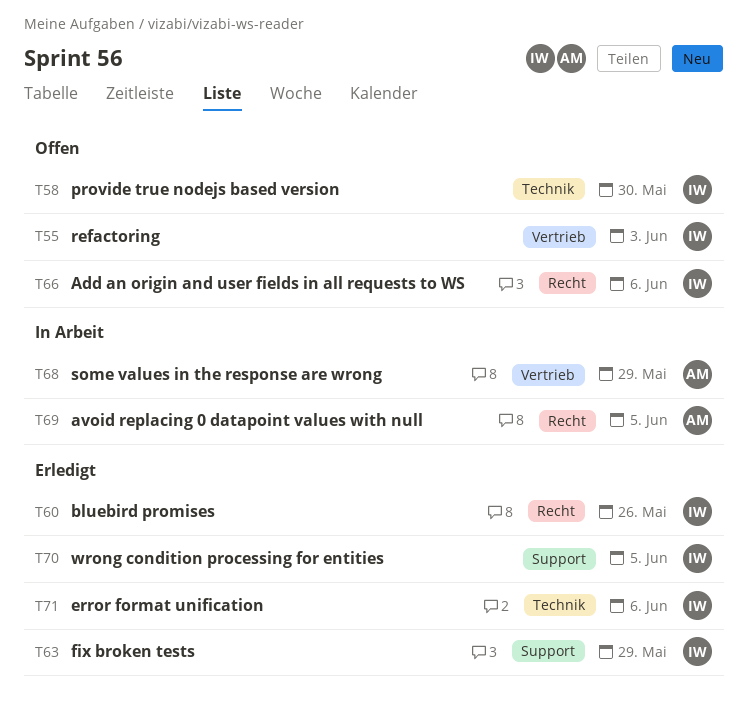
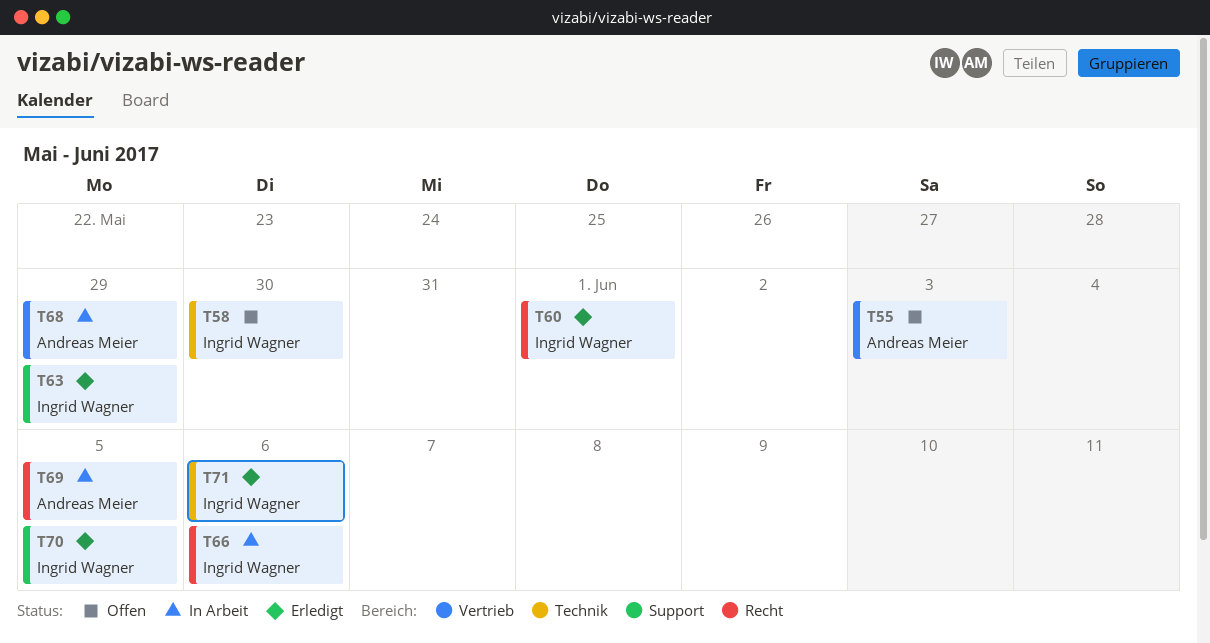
T55, owner: Ingrid Wagner -> Andreas Meier
T60, due: May 26 -> Jun 1
T66, status: Offen -> In Arbeit

